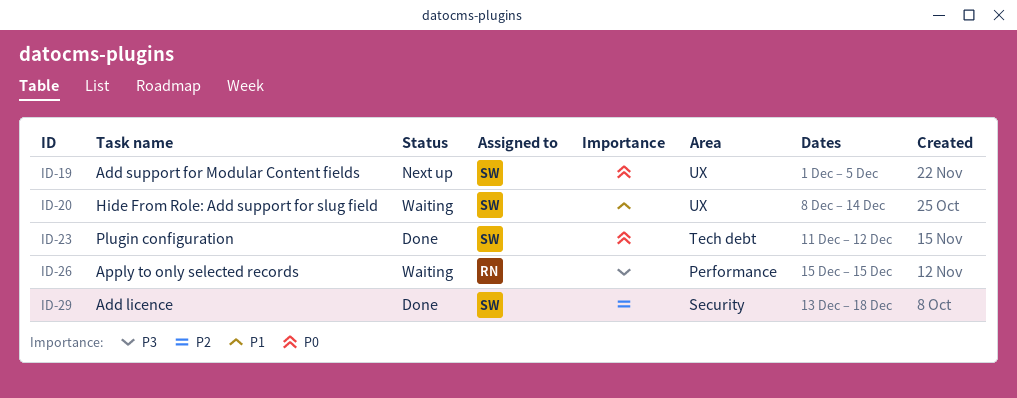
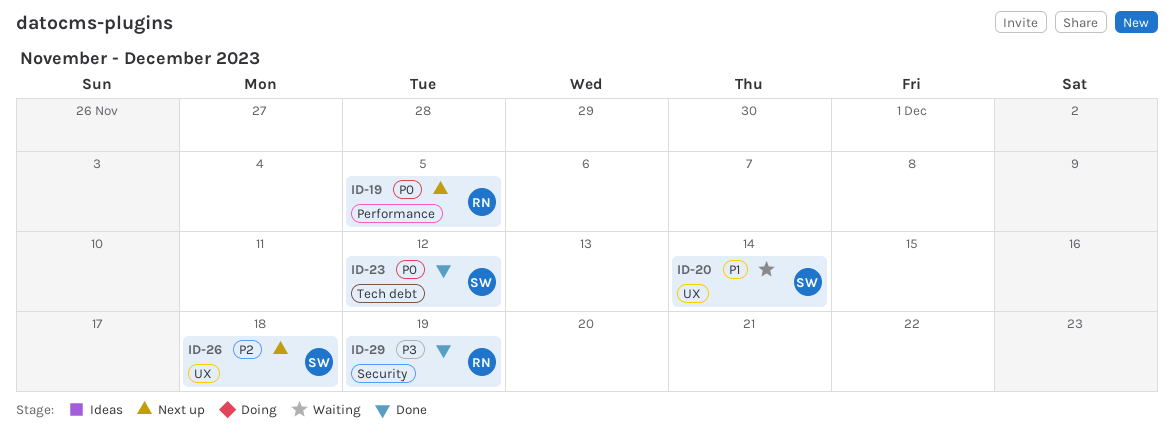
ID-19, owner: SW -> RN
ID-19, label: UX -> Performance
ID-26, status: Waiting -> Next up
ID-26, owner: RN -> SW
ID-26, priority: P3 -> P2
ID-26, label: Performance -> UX
ID-26, due: Dec 15 -> Dec 18
ID-29, owner: SW -> RN
ID-29, priority: P2 -> P3
ID-29, due: Dec 18 -> Dec 19

